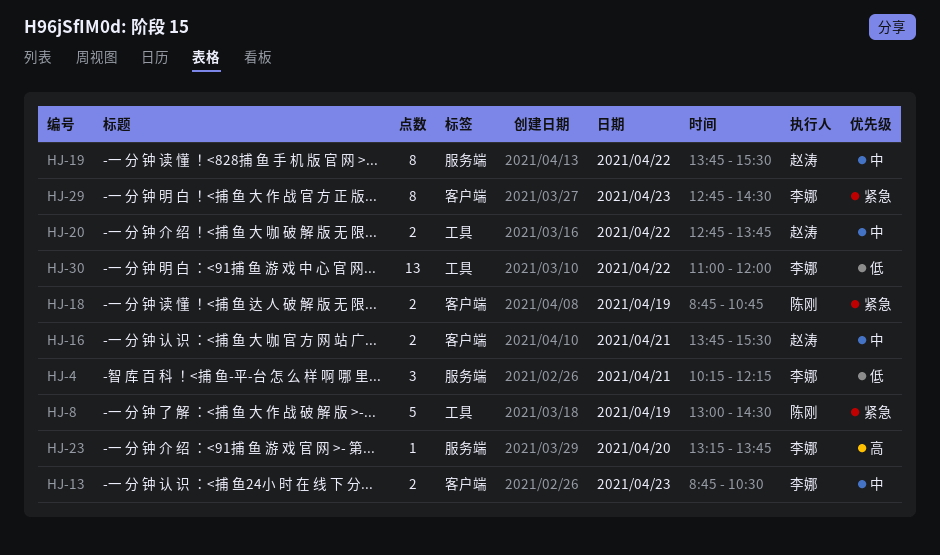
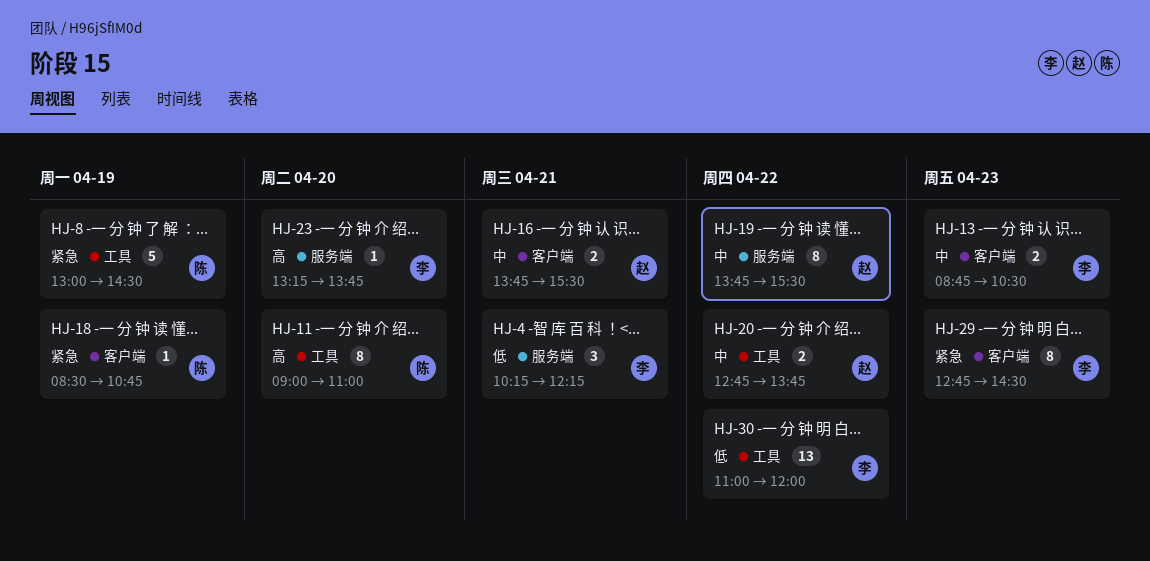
HJ-11: none -> present
HJ-18, estimate: 2 -> 1
HJ-18, begins: 08:45 -> 08:30

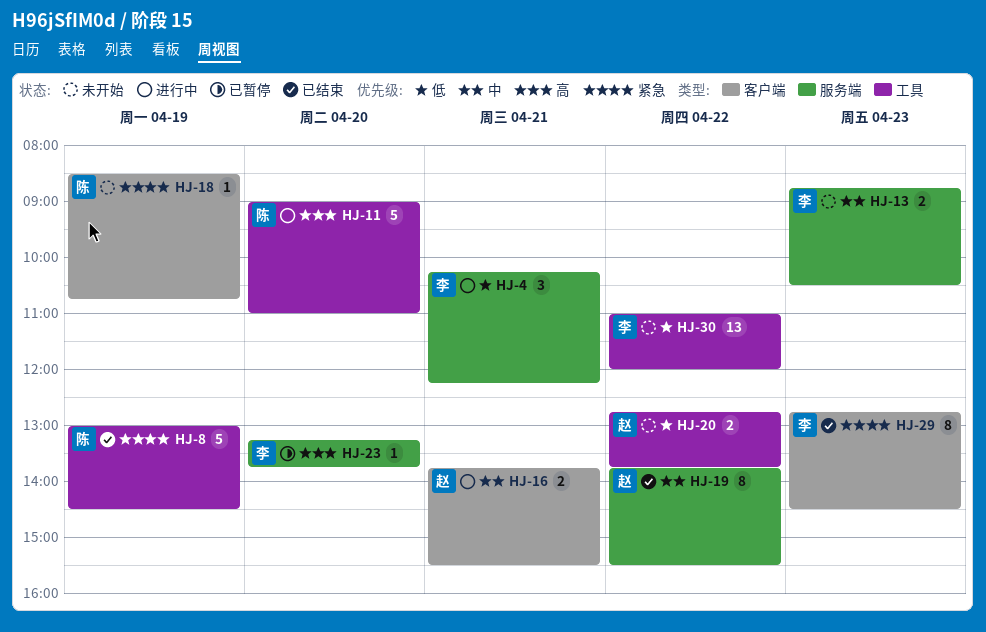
HJ-11, estimate: 8 -> 5
HJ-13, label: 客户端 -> 服务端
HJ-20, priority: 中 -> 低

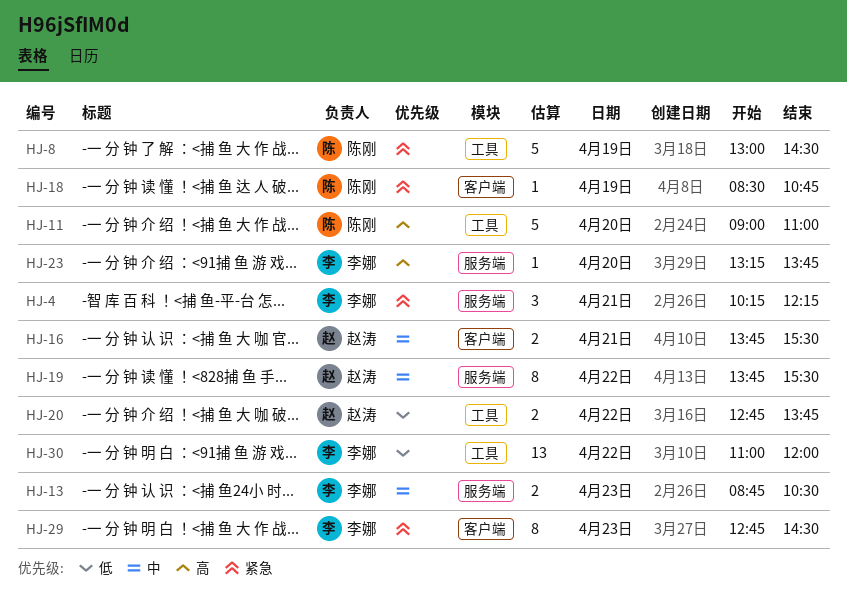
HJ-4, priority: 低 -> 紧急

